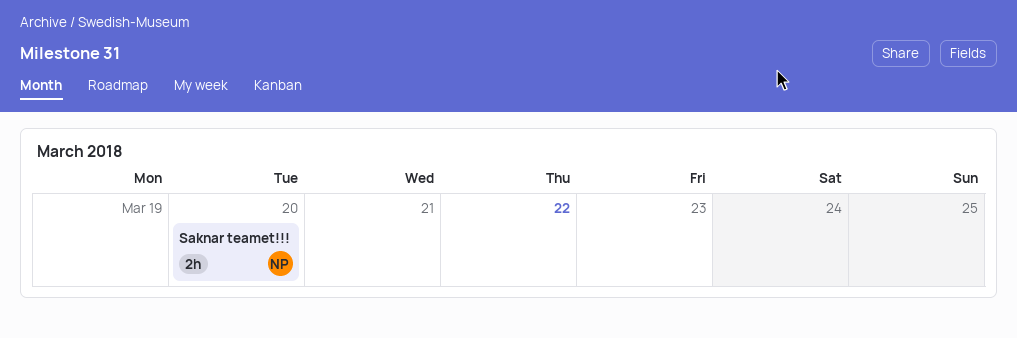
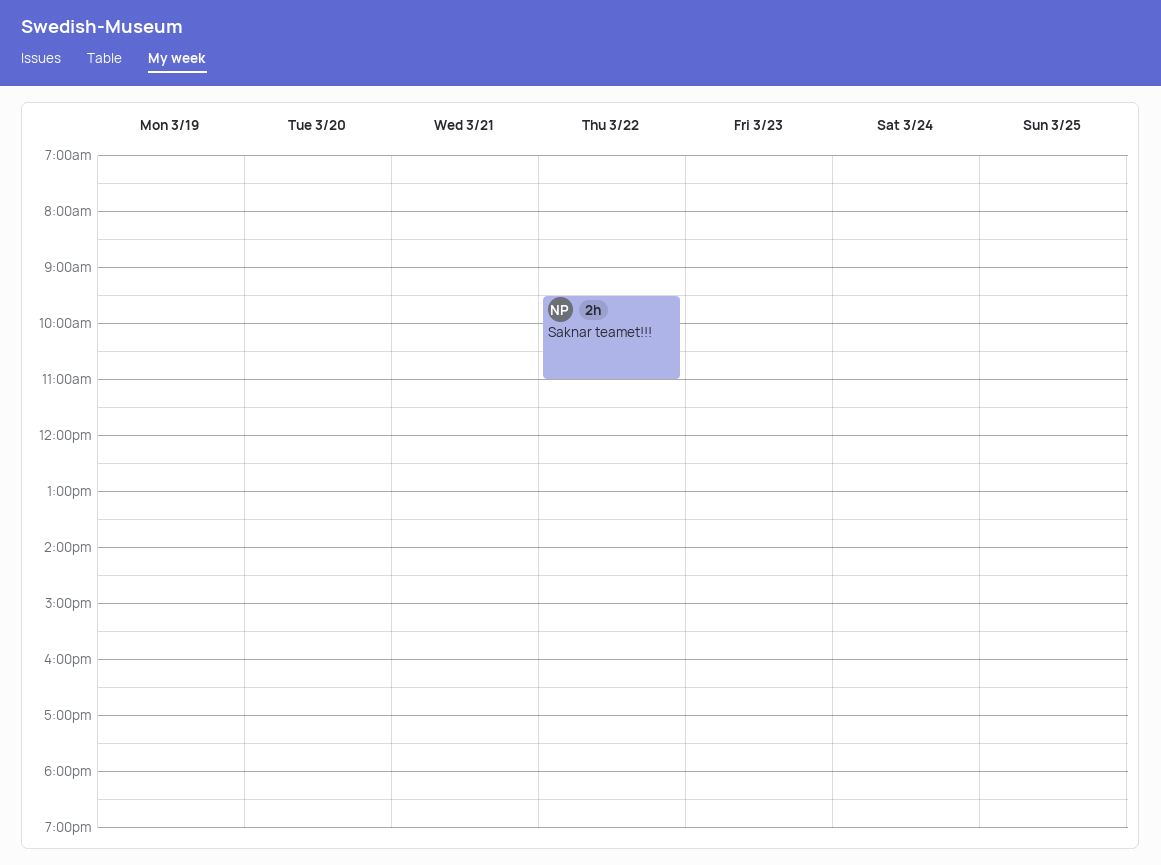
Saknar teamet!!!, day: Mar 20 -> Mar 22

